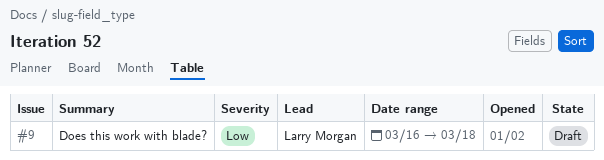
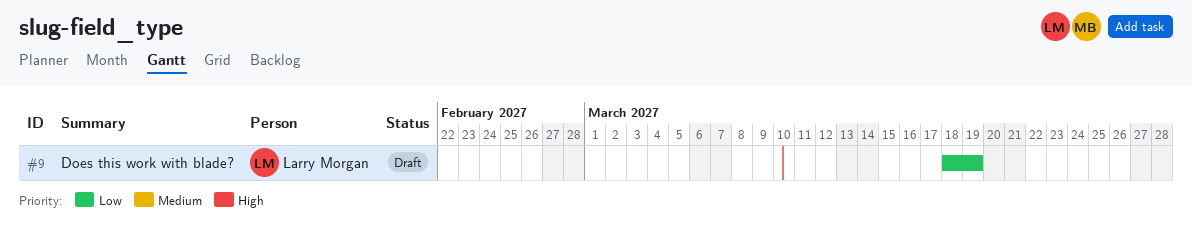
#9, start: Mar 16 -> Mar 18
#9, due: Mar 18 -> Mar 19

